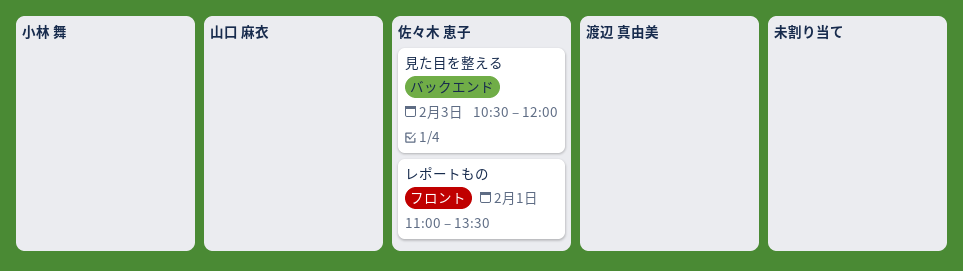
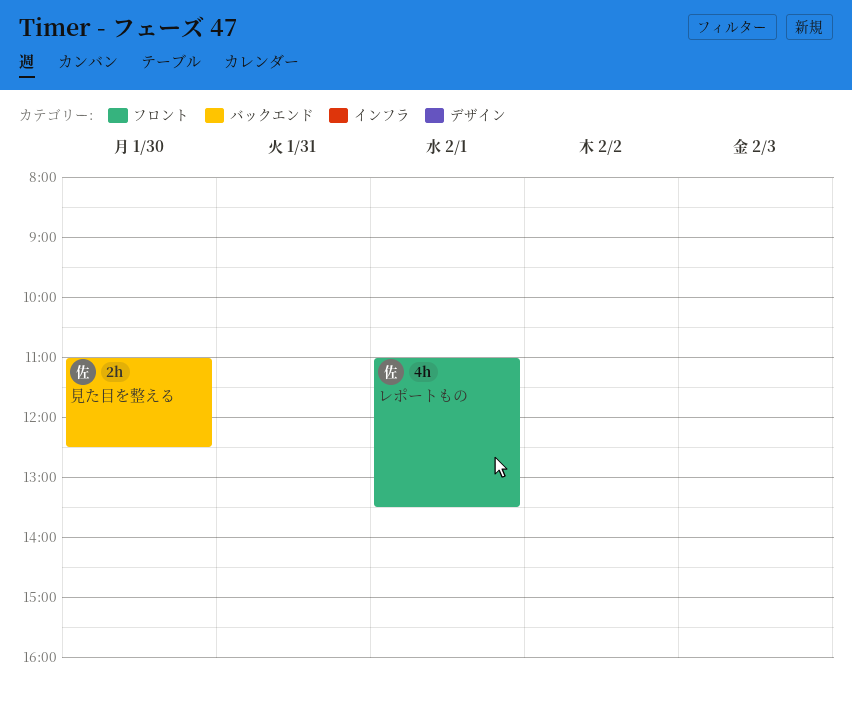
見た目を整える, day: Feb 3 -> Jan 30
見た目を整える, begins: 10:30 -> 11:00
見た目を整える, ends: 12:00 -> 12:30

